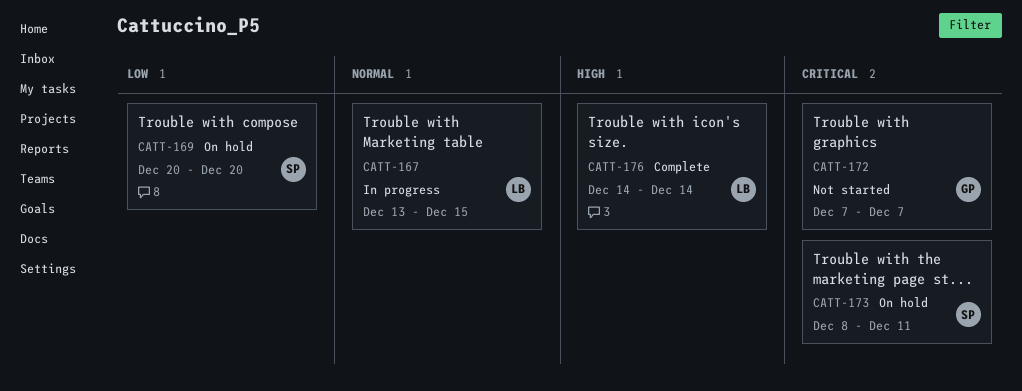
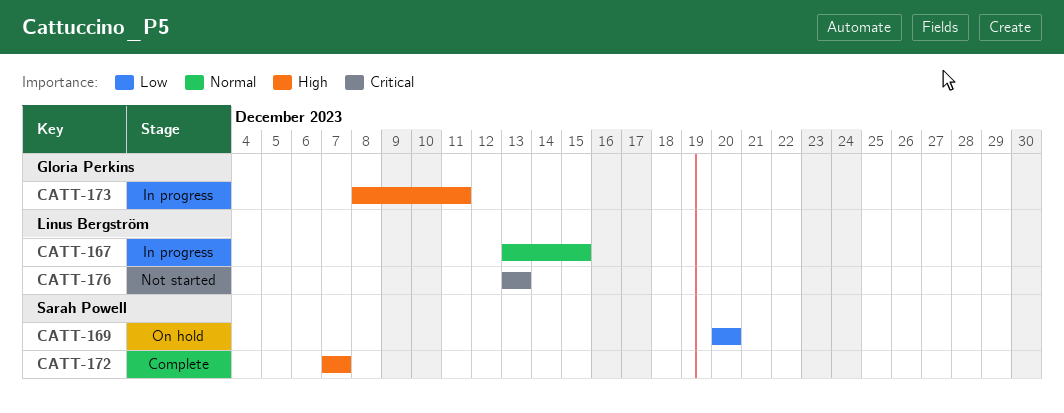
CATT-172, status: Not started -> Complete
CATT-172, owner: Gloria Perkins -> Sarah Powell
CATT-172, priority: Critical -> High
CATT-173, status: On hold -> In progress
CATT-173, owner: Sarah Powell -> Gloria Perkins
CATT-173, priority: Critical -> High
CATT-176, status: Complete -> Not started
CATT-176, priority: High -> Critical
CATT-176, start: Dec 14 -> Dec 13
CATT-176, due: Dec 14 -> Dec 13

